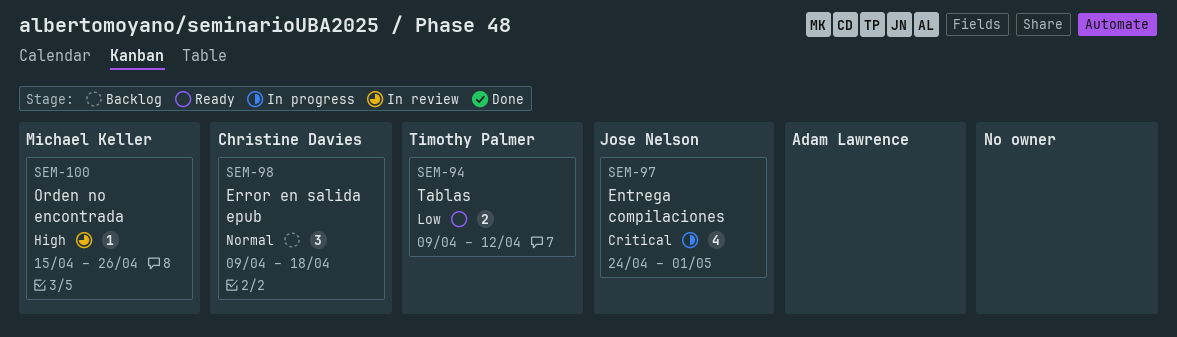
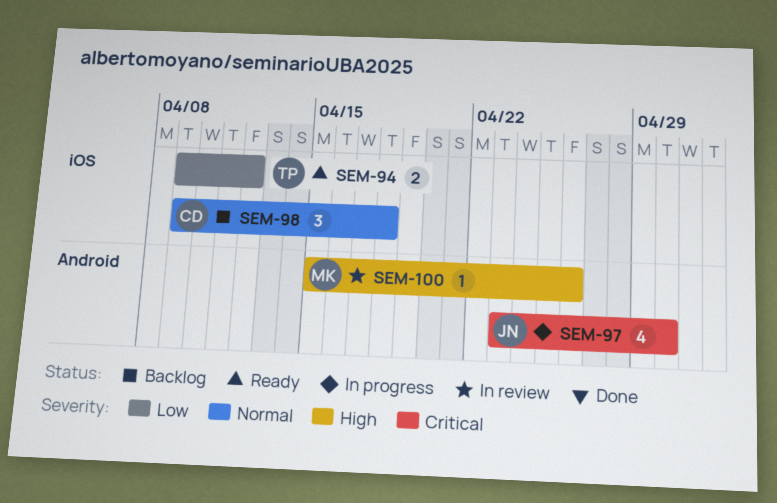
SEM-97, start: Apr 24 -> Apr 23
SEM-97, due: May 1 -> Apr 30

